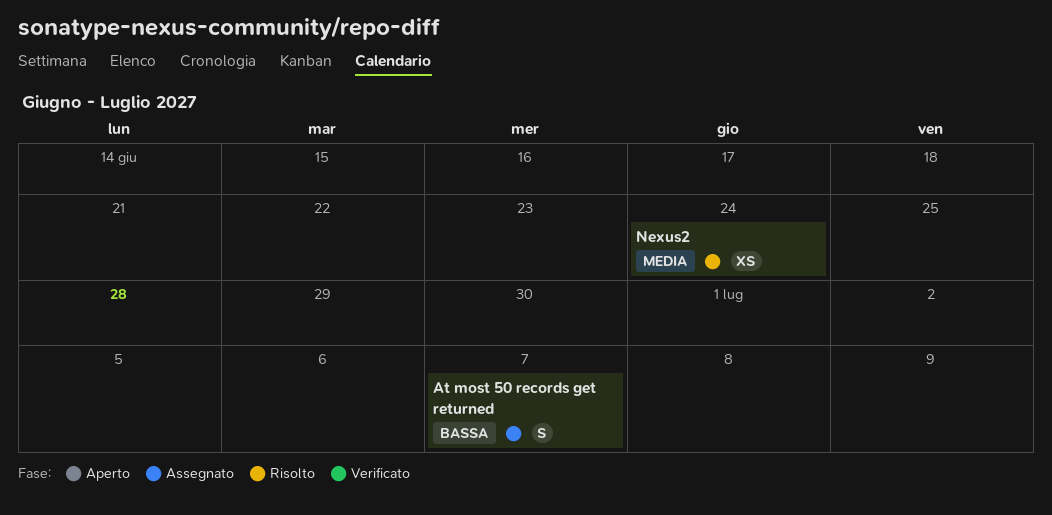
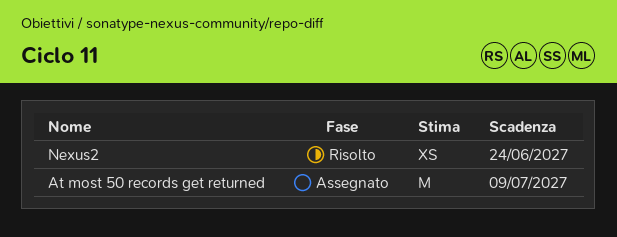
At most 50 records get returned, estimate: S -> M
At most 50 records get returned, due: Jul 7 -> Jul 9

